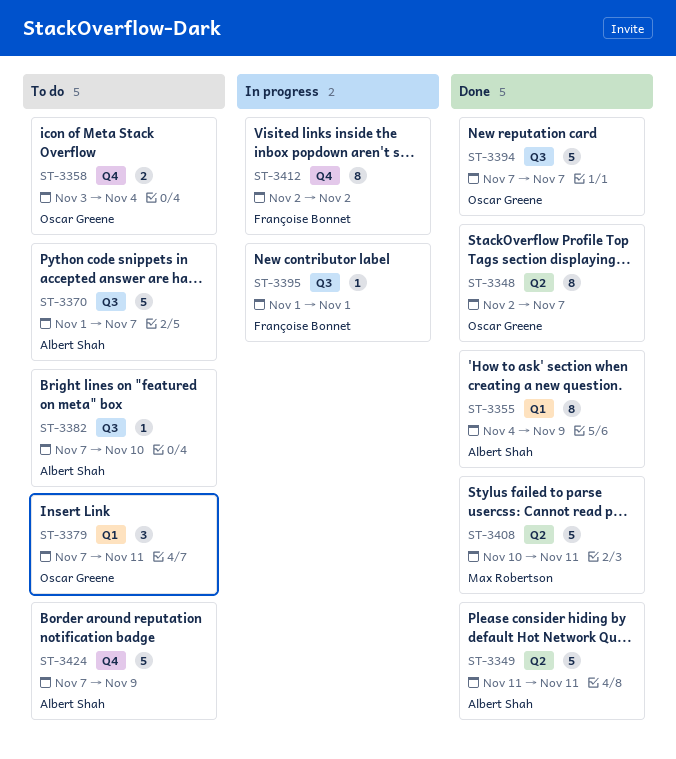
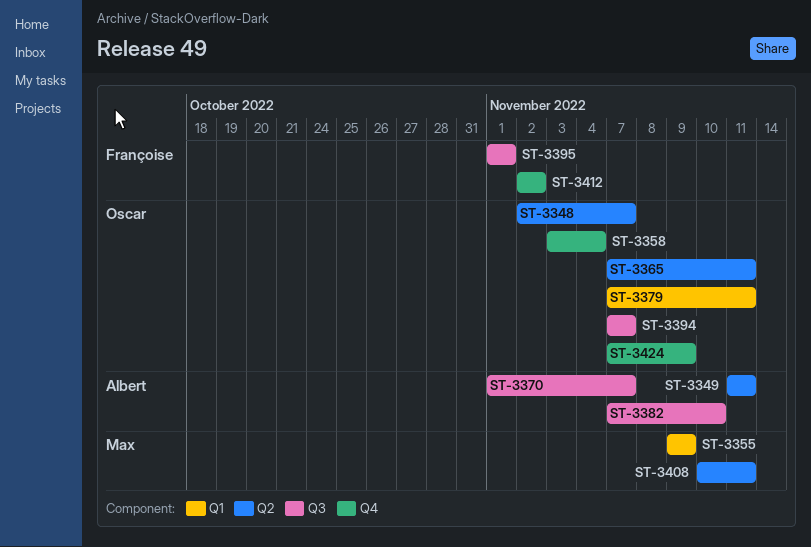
ST-3355, owner: Albert Shah -> Max Robertson
ST-3355, start: Nov 4 -> Nov 9
ST-3365: none -> present
ST-3424, owner: Albert Shah -> Oscar Greene

